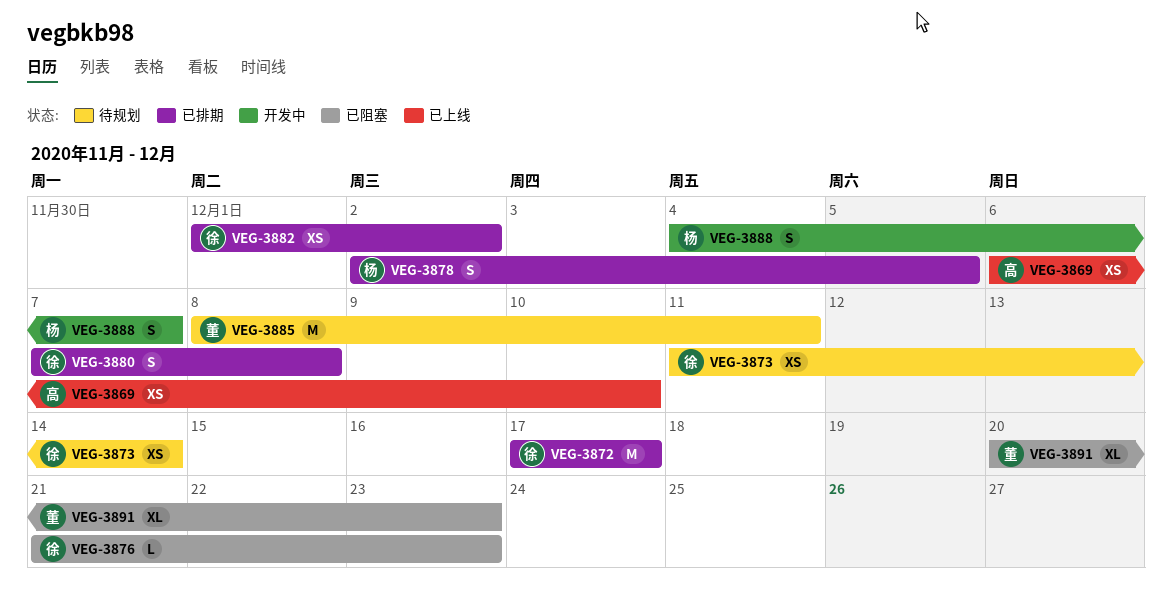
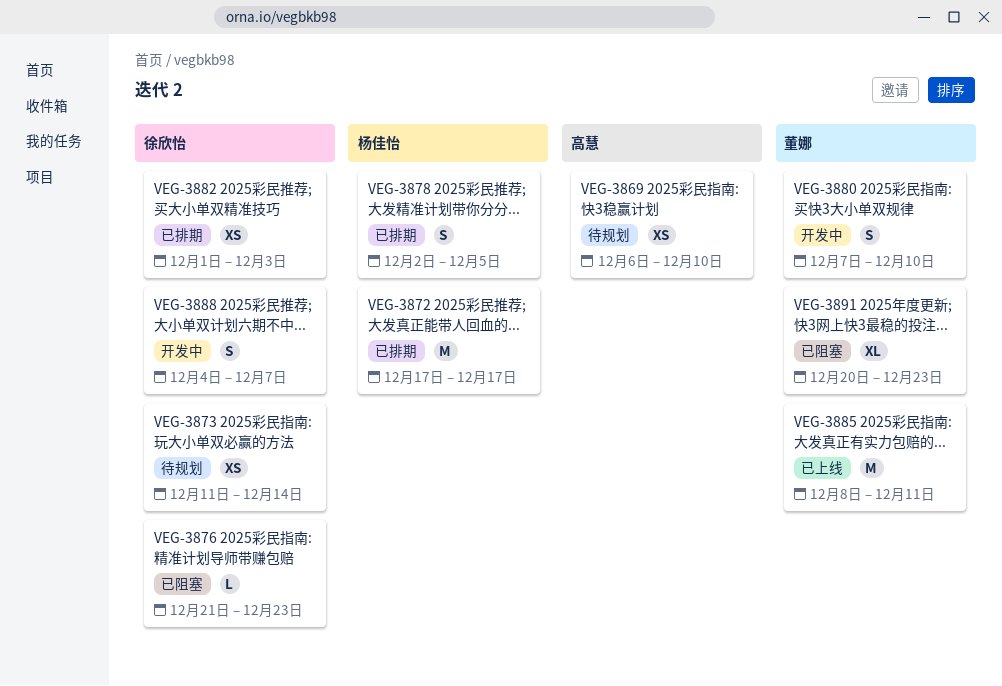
VEG-3869, status: 已上线 -> 待规划
VEG-3872, owner: 徐欣怡 -> 杨佳怡
VEG-3880, status: 已排期 -> 开发中
VEG-3880, owner: 徐欣怡 -> 董娜
VEG-3880, due: Dec 8 -> Dec 10
VEG-3882, due: Dec 2 -> Dec 3
VEG-3885, status: 待规划 -> 已上线
VEG-3888, owner: 杨佳怡 -> 徐欣怡

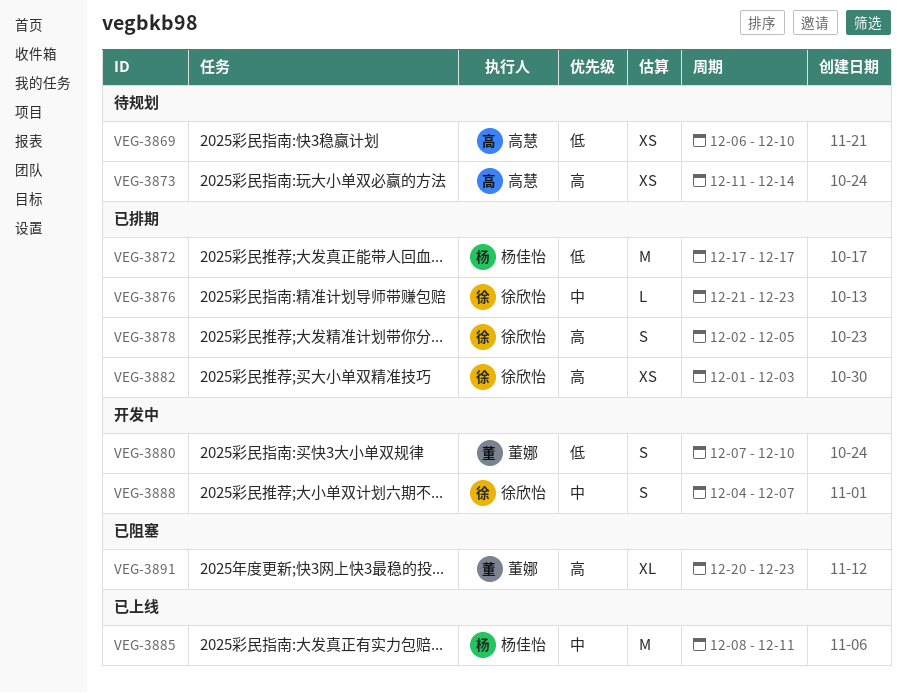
VEG-3873, owner: 徐欣怡 -> 高慧
VEG-3876, status: 已阻塞 -> 已排期
VEG-3878, owner: 杨佳怡 -> 徐欣怡
VEG-3885, owner: 董娜 -> 杨佳怡

